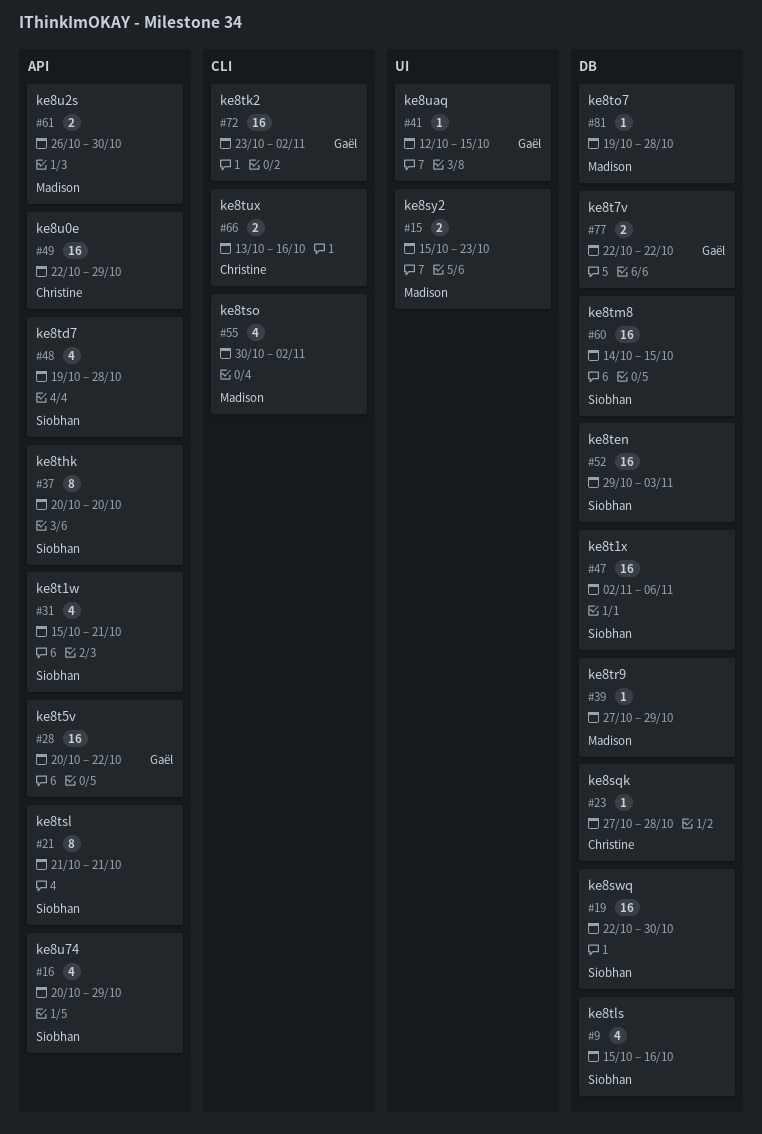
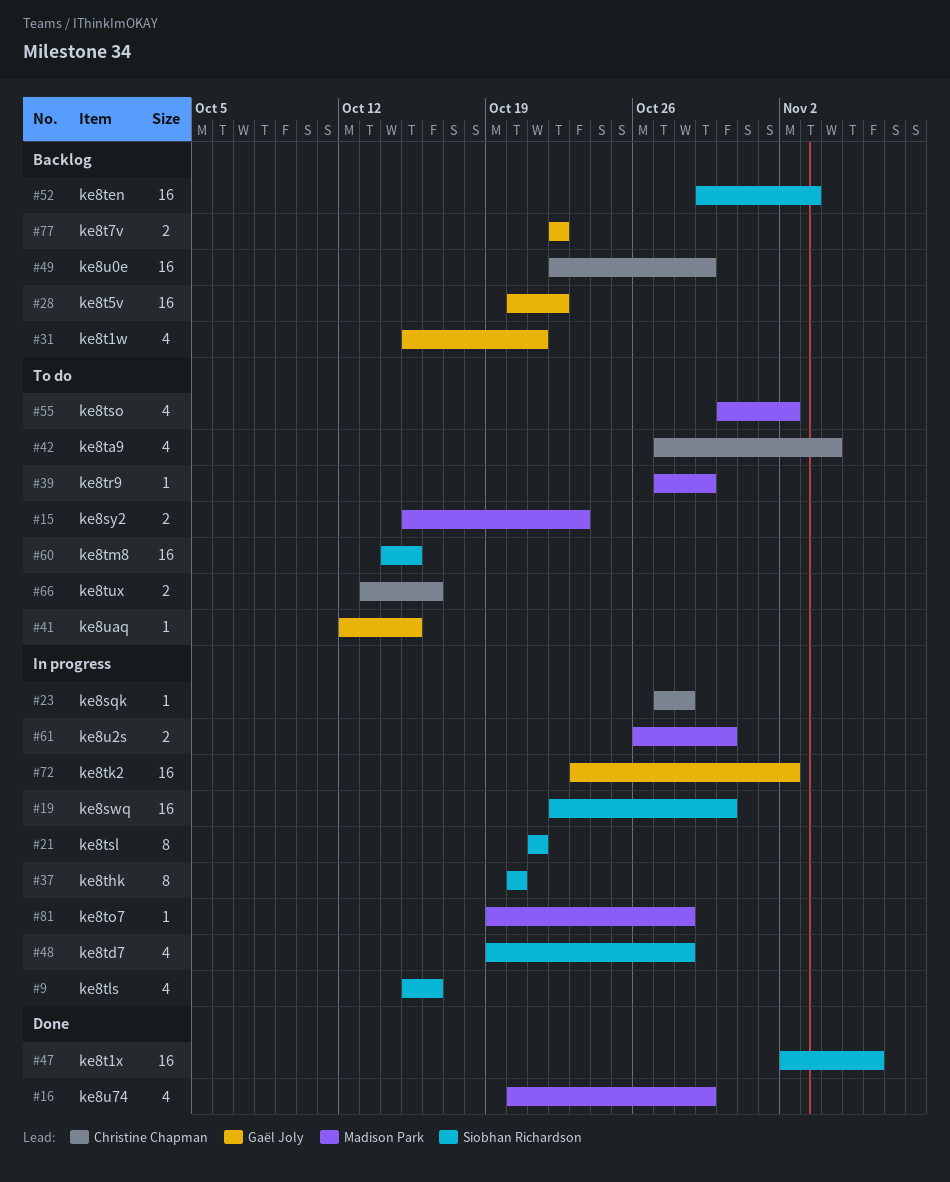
#16, owner: Siobhan Richardson -> Madison Park
#31, owner: Siobhan Richardson -> Gaël Joly
#42: none -> present

